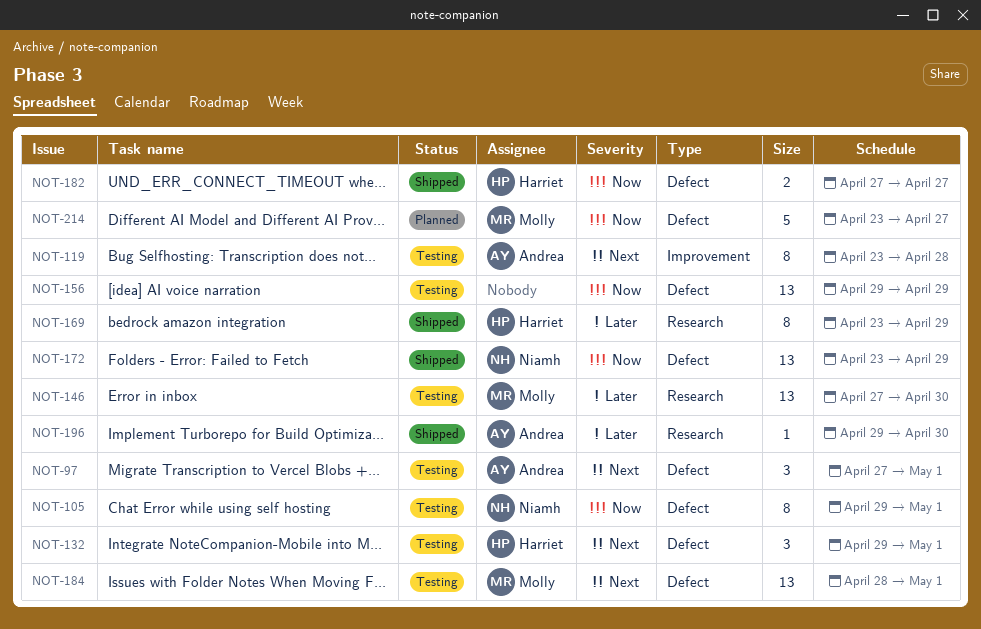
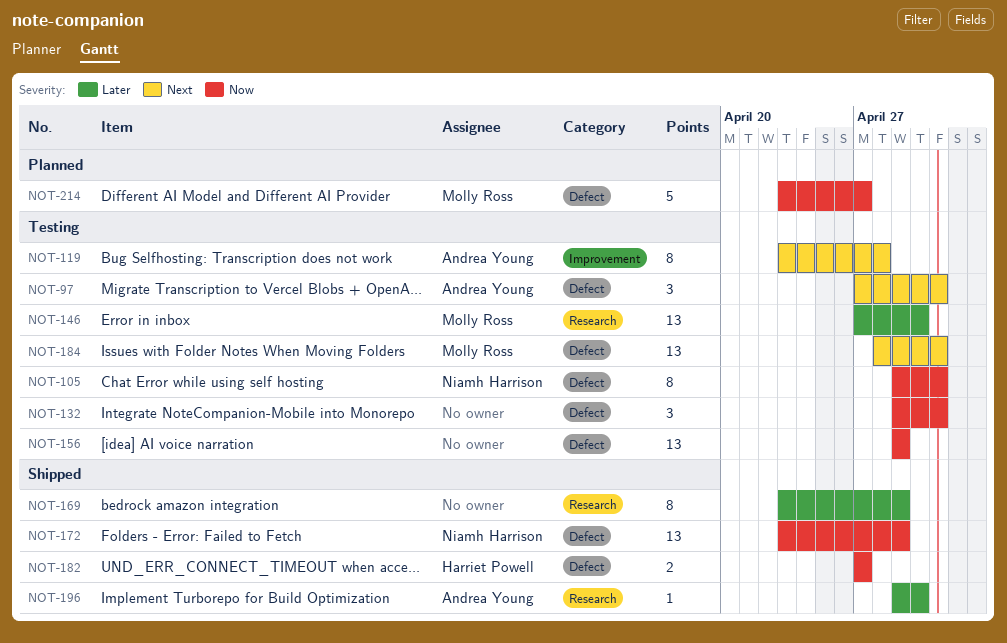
NOT-132, owner: Harriet Powell -> none
NOT-132, priority: Next -> Now
NOT-169, owner: Harriet Powell -> none

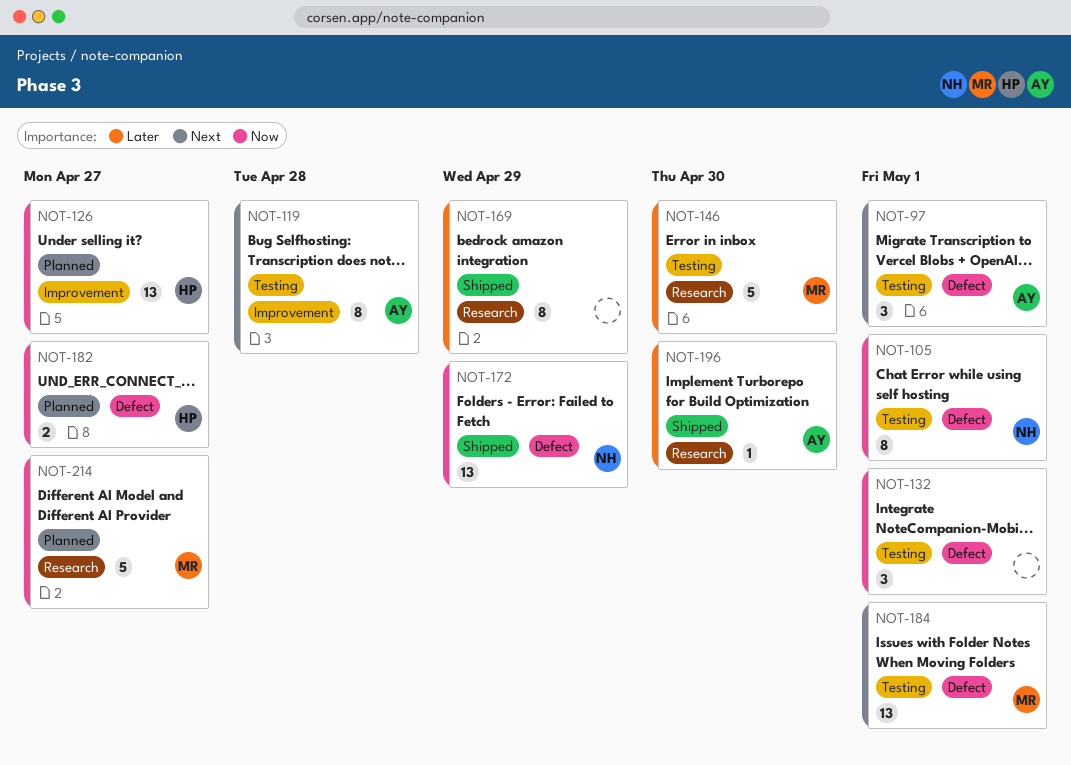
NOT-126: none -> present
NOT-146, estimate: 13 -> 5
NOT-156: present -> none
NOT-182, status: Shipped -> Planned
NOT-214, label: Defect -> Research

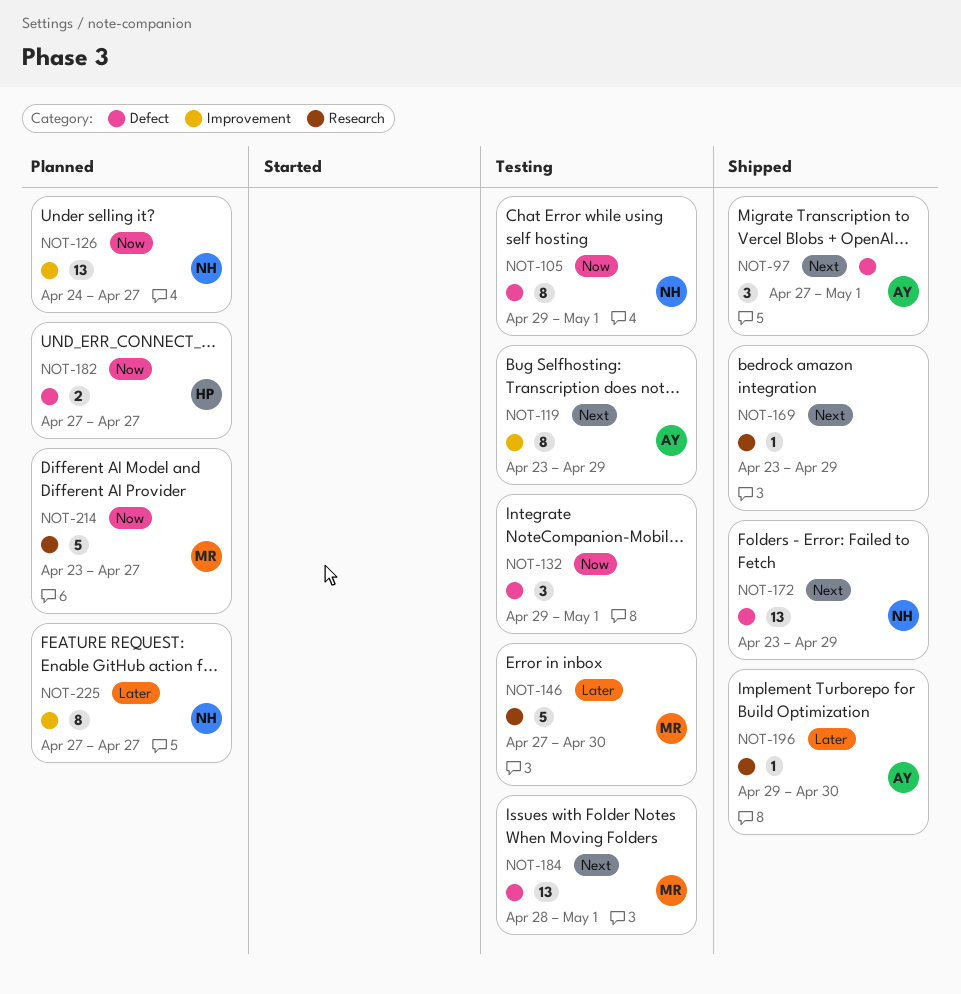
NOT-97, status: Testing -> Shipped
NOT-119, due: Apr 28 -> Apr 29
NOT-126, owner: HP -> NH
NOT-169, priority: Later -> Next
NOT-169, estimate: 8 -> 1
NOT-172, priority: Now -> Next
NOT-225: none -> present

